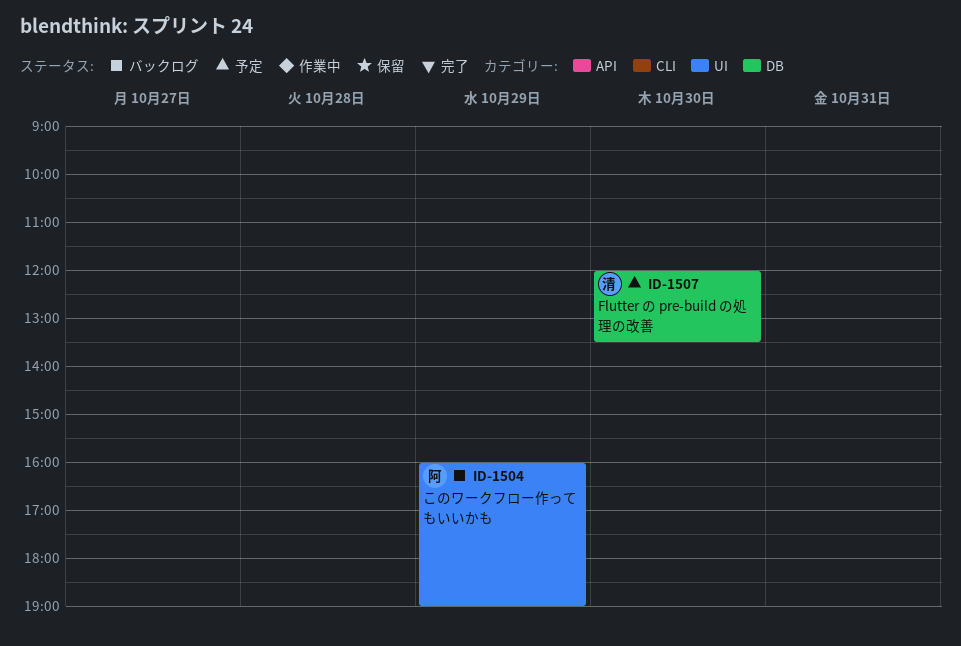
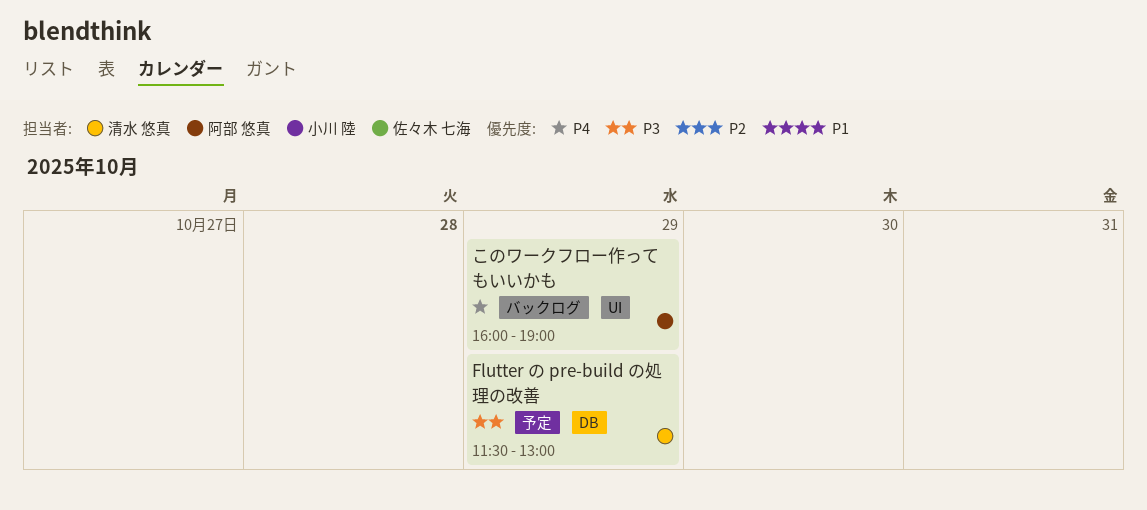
Flutter の pre-build の処理の改善, day: Oct 30 -> Oct 29
Flutter の pre-build の処理の改善, begins: 12:00 -> 11:30
Flutter の pre-build の処理の改善, ends: 13:30 -> 13:00

